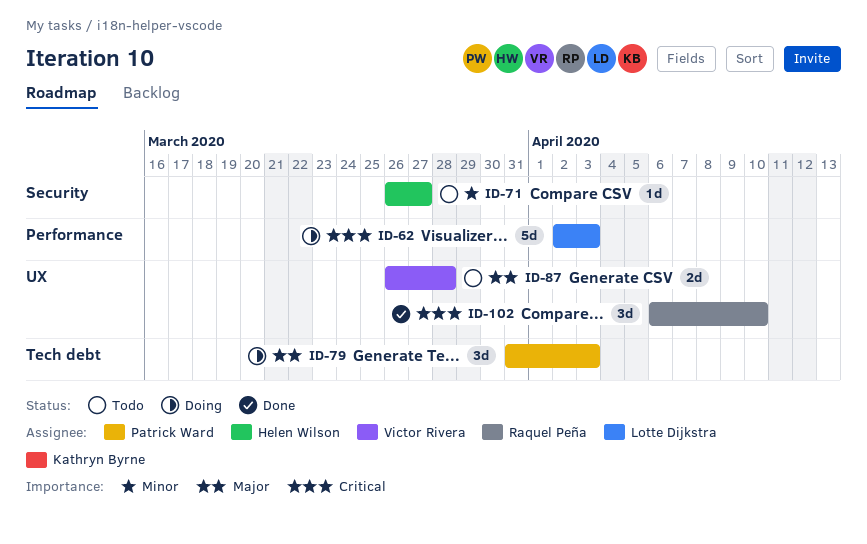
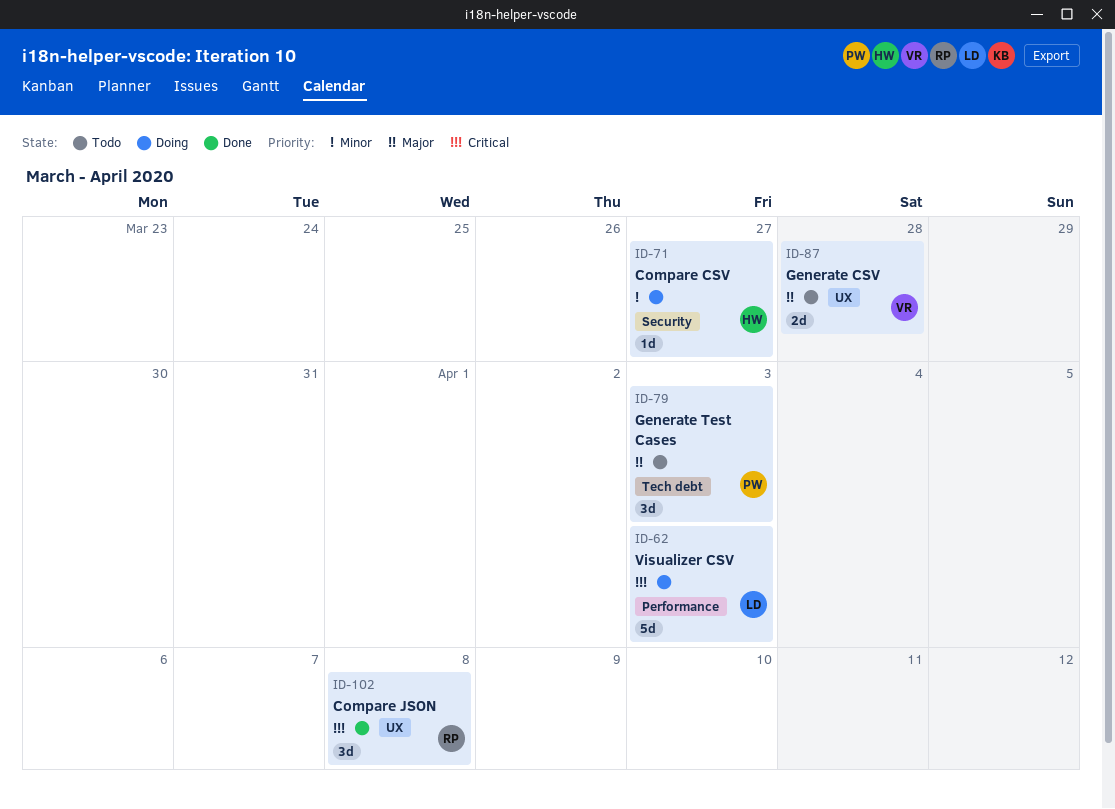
ID-71, status: Todo -> Doing
ID-79, status: Doing -> Todo
ID-102, due: Apr 10 -> Apr 8

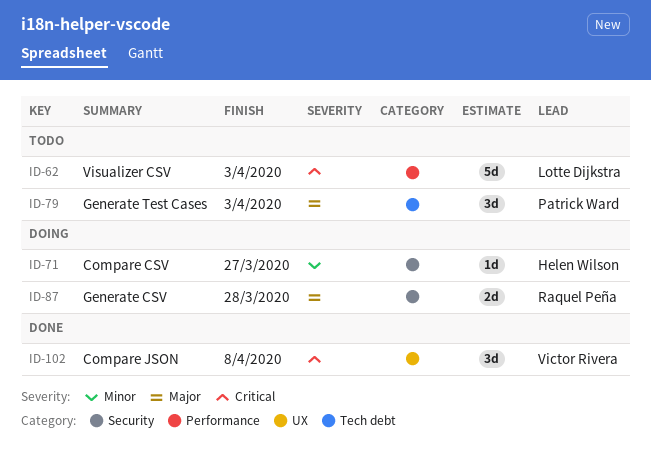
ID-62, status: Doing -> Todo
ID-87, status: Todo -> Doing
ID-87, owner: Victor Rivera -> Raquel Peña
ID-87, label: UX -> Security
ID-102, owner: Raquel Peña -> Victor Rivera

